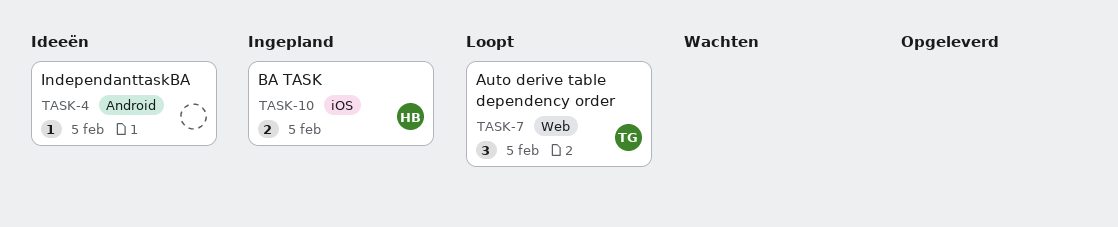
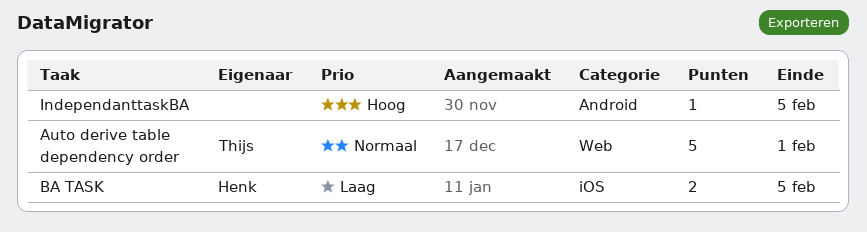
Auto derive table dependency order, estimate: 3 -> 5
Auto derive table dependency order, due: Feb 5 -> Feb 1

